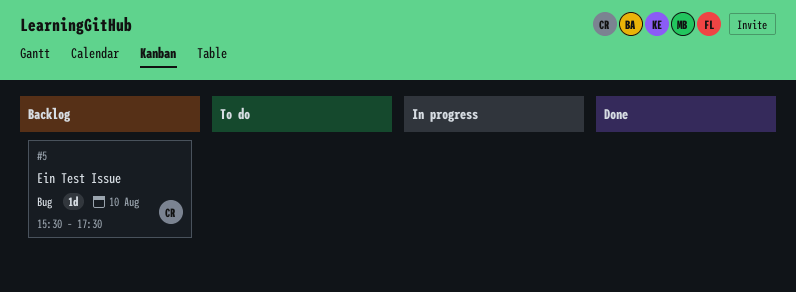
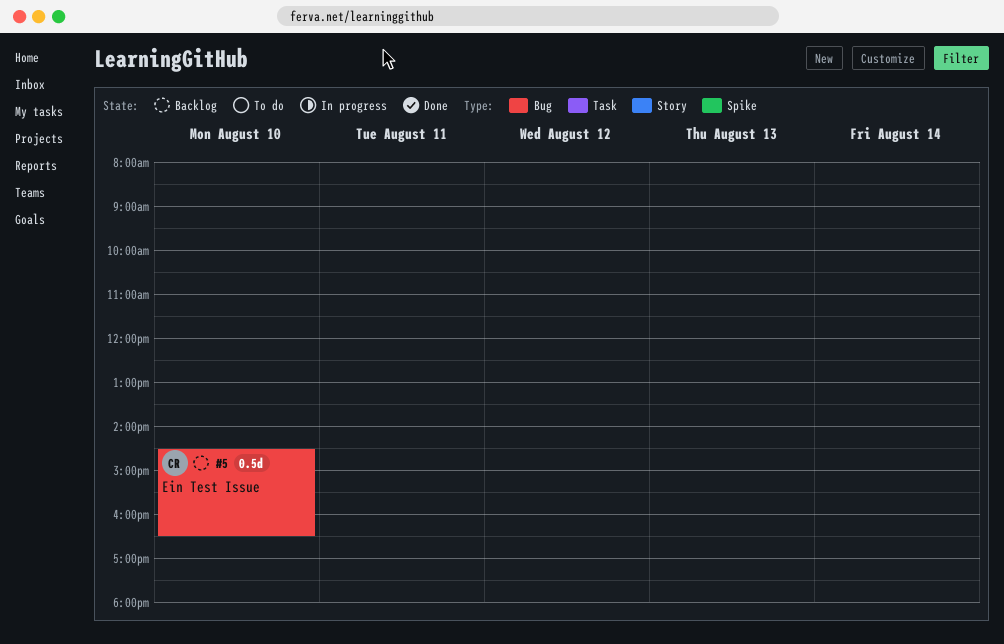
#5, estimate: 1d -> 0.5d
#5, begins: 15:30 -> 14:30
#5, ends: 17:30 -> 16:30

